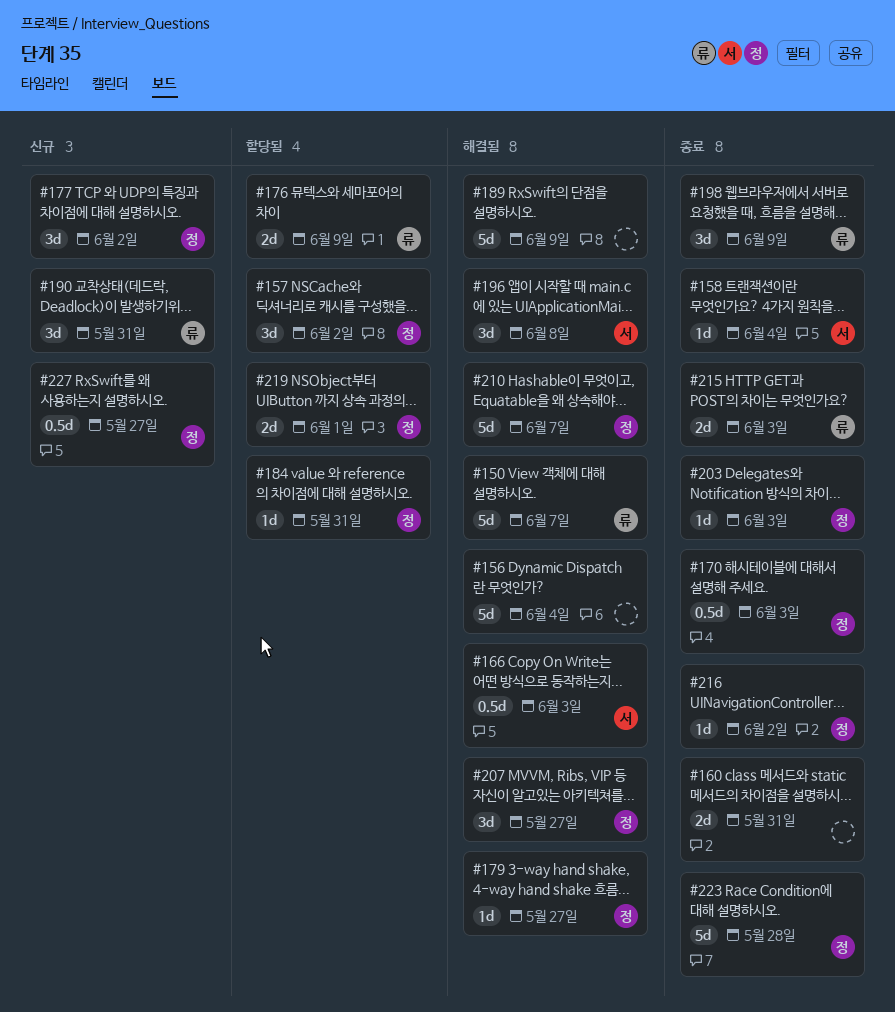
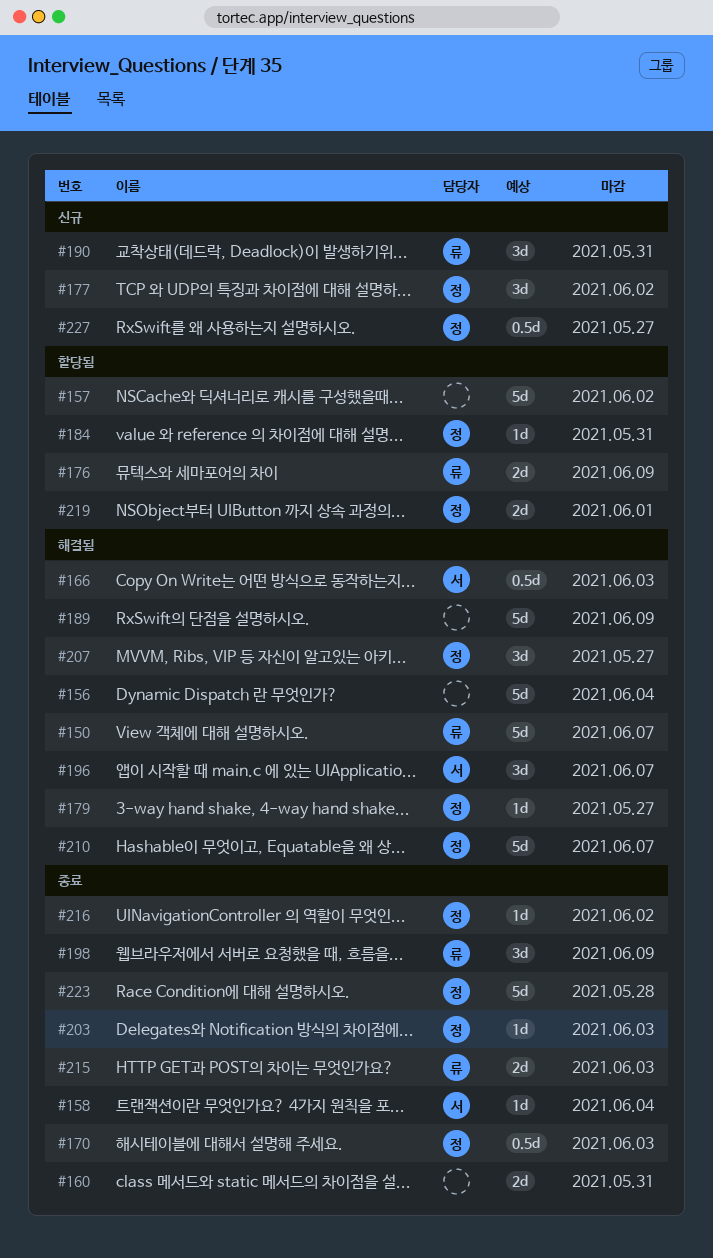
#157, owner: 정 -> none
#157, estimate: 3d -> 5d
#196, due: Jun 8 -> Jun 7

